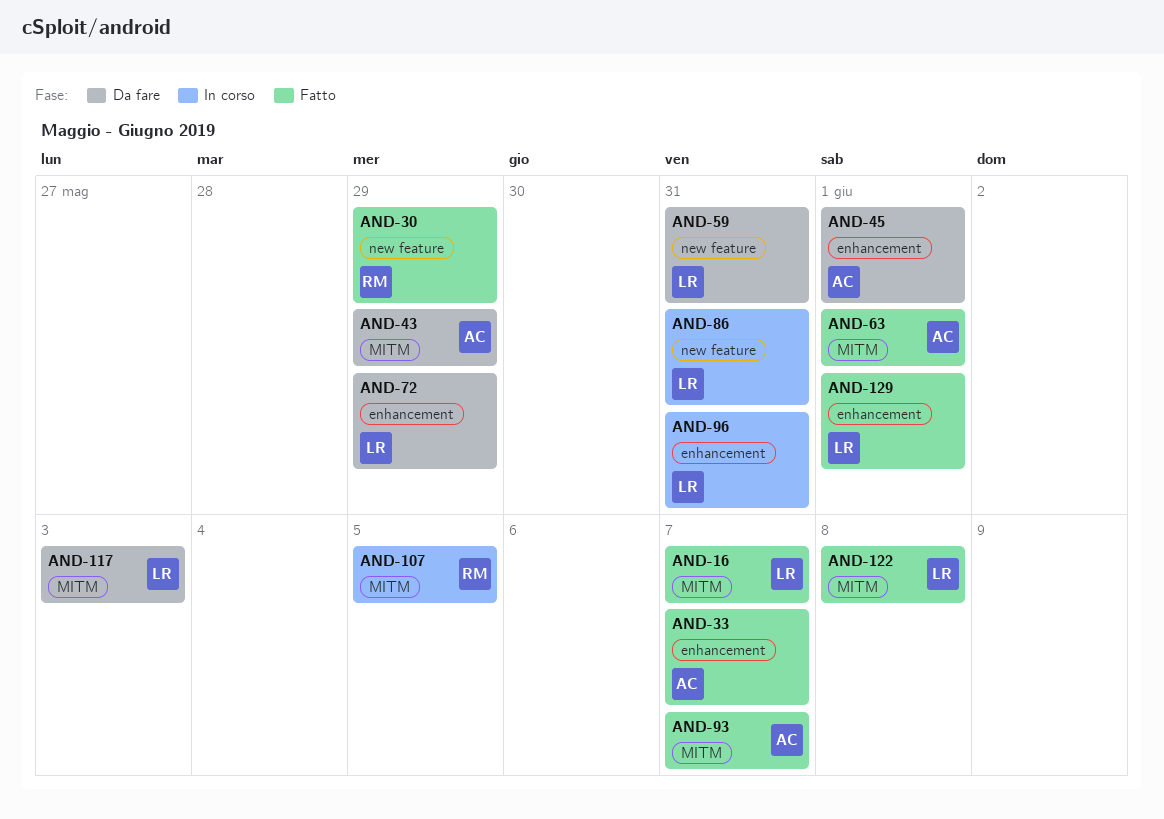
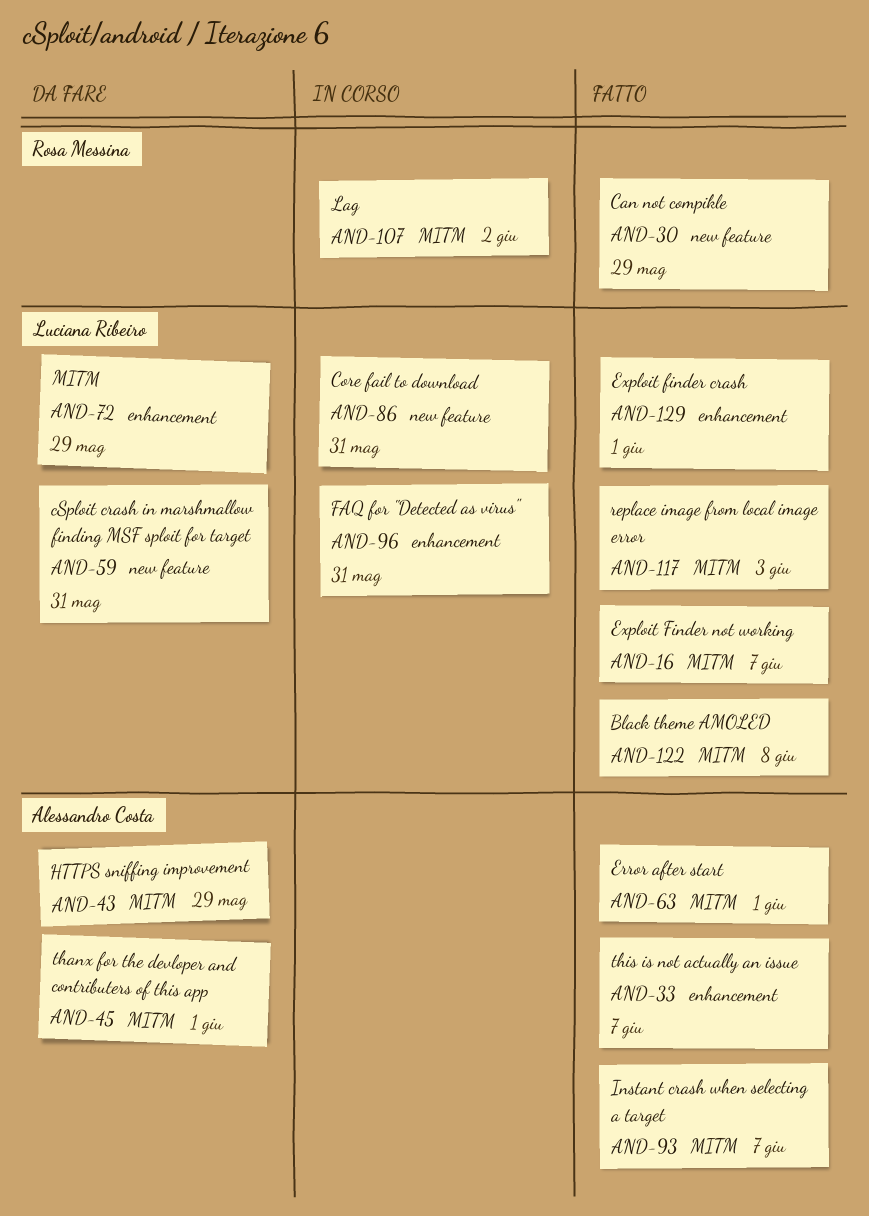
AND-45, label: enhancement -> MITM
AND-107, due: Jun 5 -> Jun 2
AND-117, status: Da fare -> Fatto

